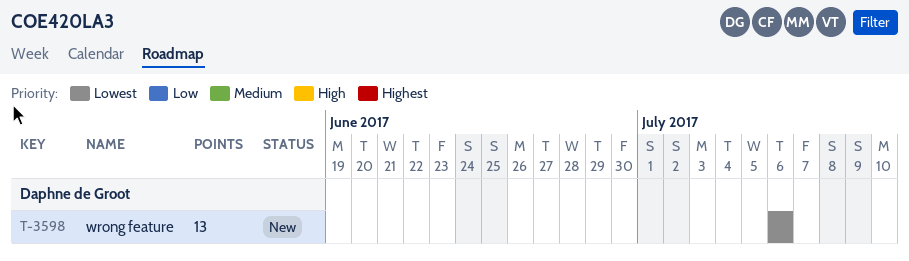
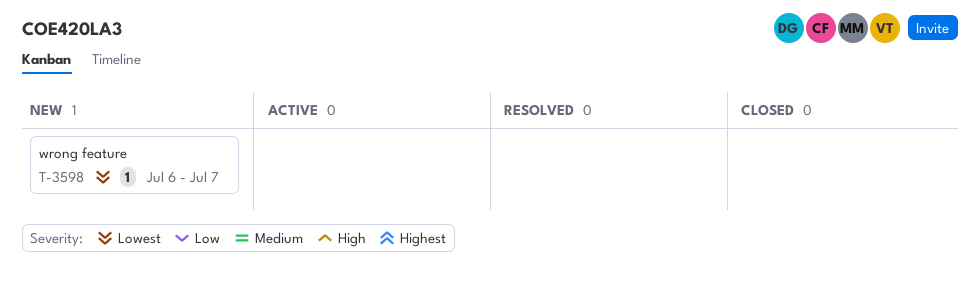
T-3598, estimate: 13 -> 1
T-3598, due: Jul 6 -> Jul 7

